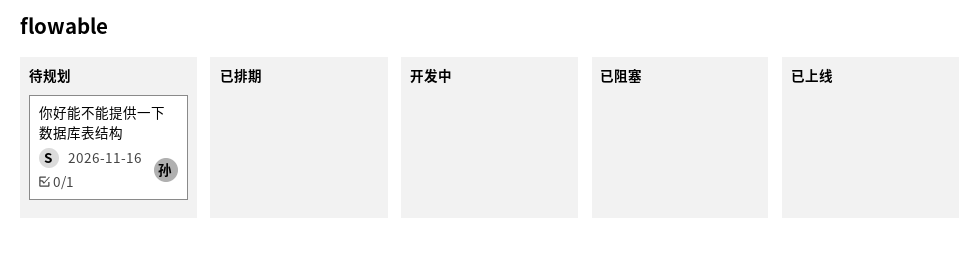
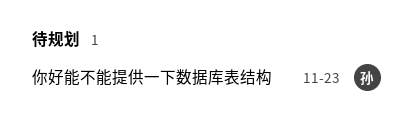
你好能不能提供一下数据库表结构, due: Nov 16 -> Nov 23

